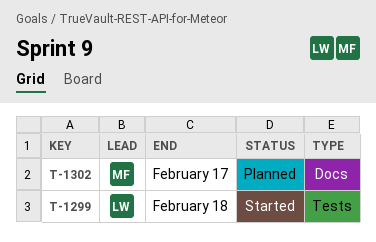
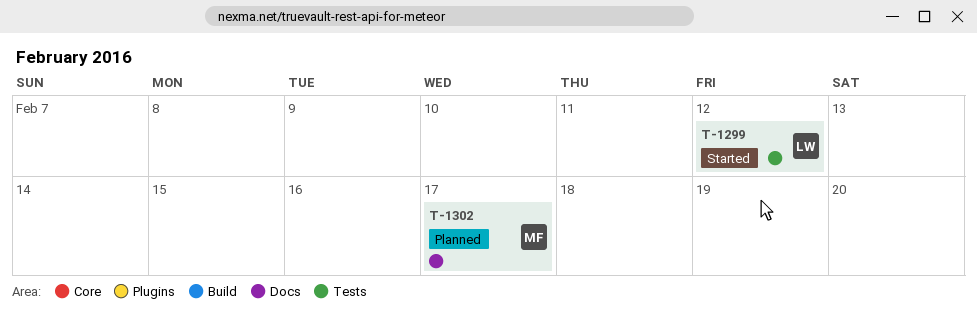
T-1299, due: Feb 18 -> Feb 12

